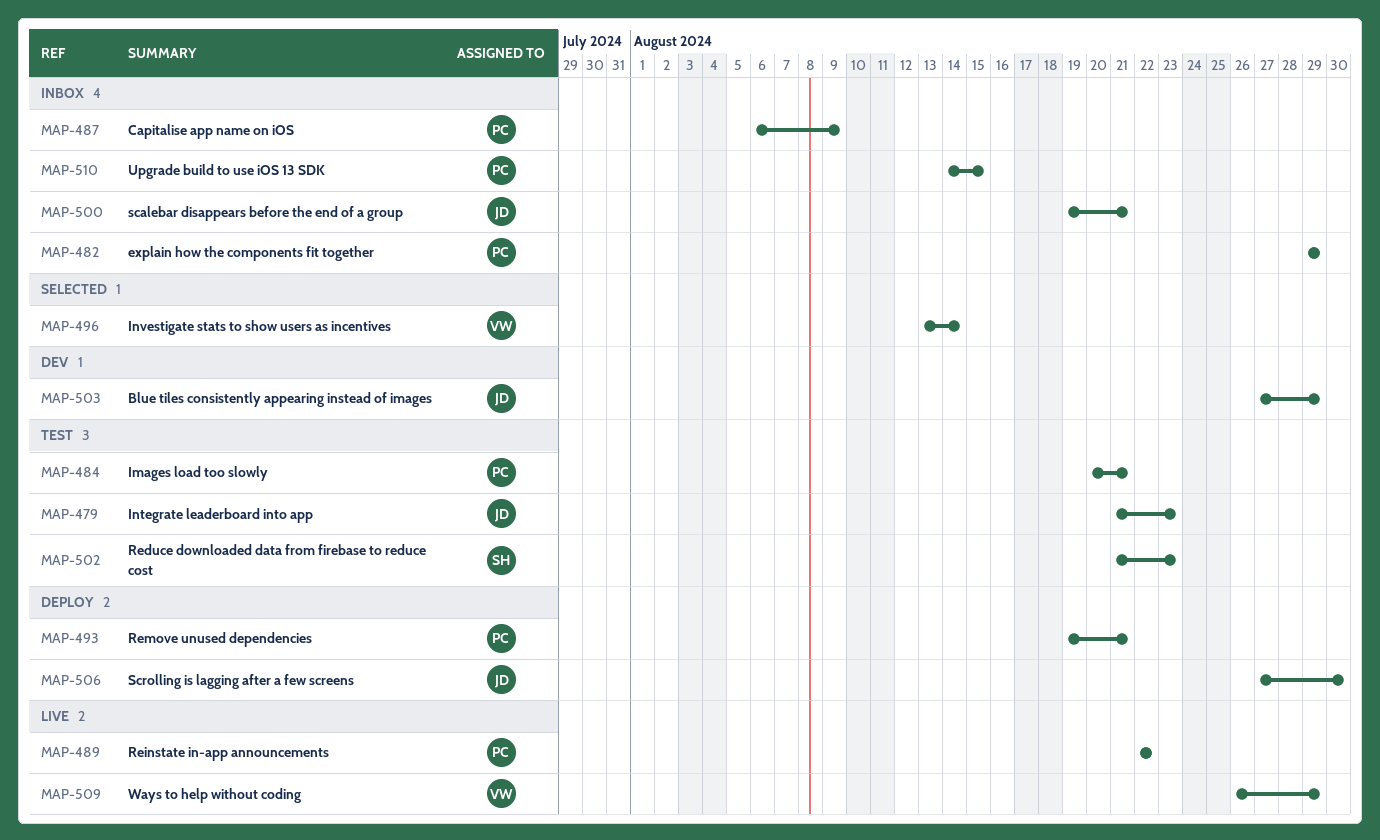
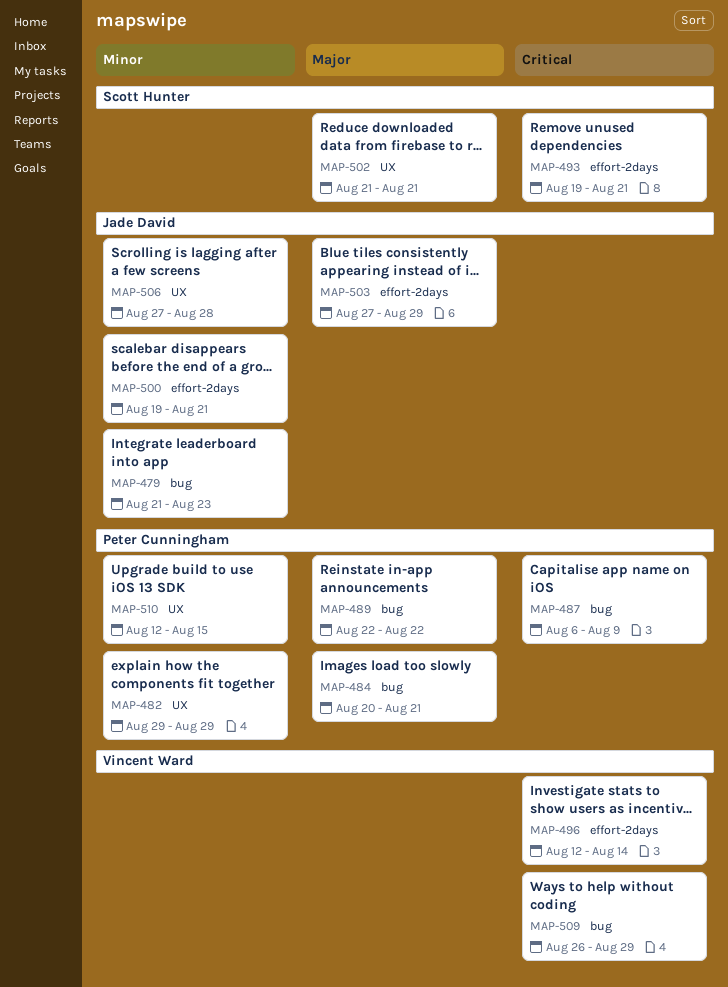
MAP-493, owner: Peter Cunningham -> Scott Hunter
MAP-496, start: Aug 13 -> Aug 12
MAP-502, due: Aug 23 -> Aug 21
MAP-506, due: Aug 30 -> Aug 28
MAP-510, start: Aug 14 -> Aug 12

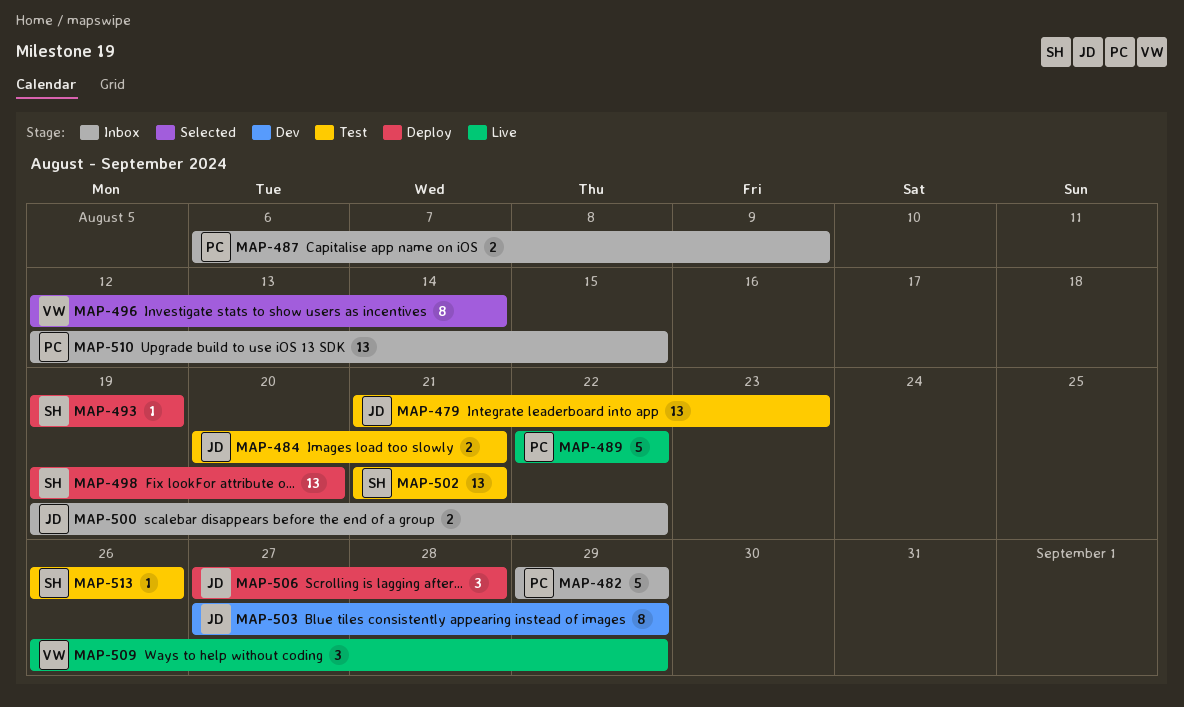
MAP-484, owner: Peter Cunningham -> Jade David
MAP-493, due: Aug 21 -> Aug 19
MAP-498: none -> present
MAP-500, due: Aug 21 -> Aug 22
MAP-513: none -> present

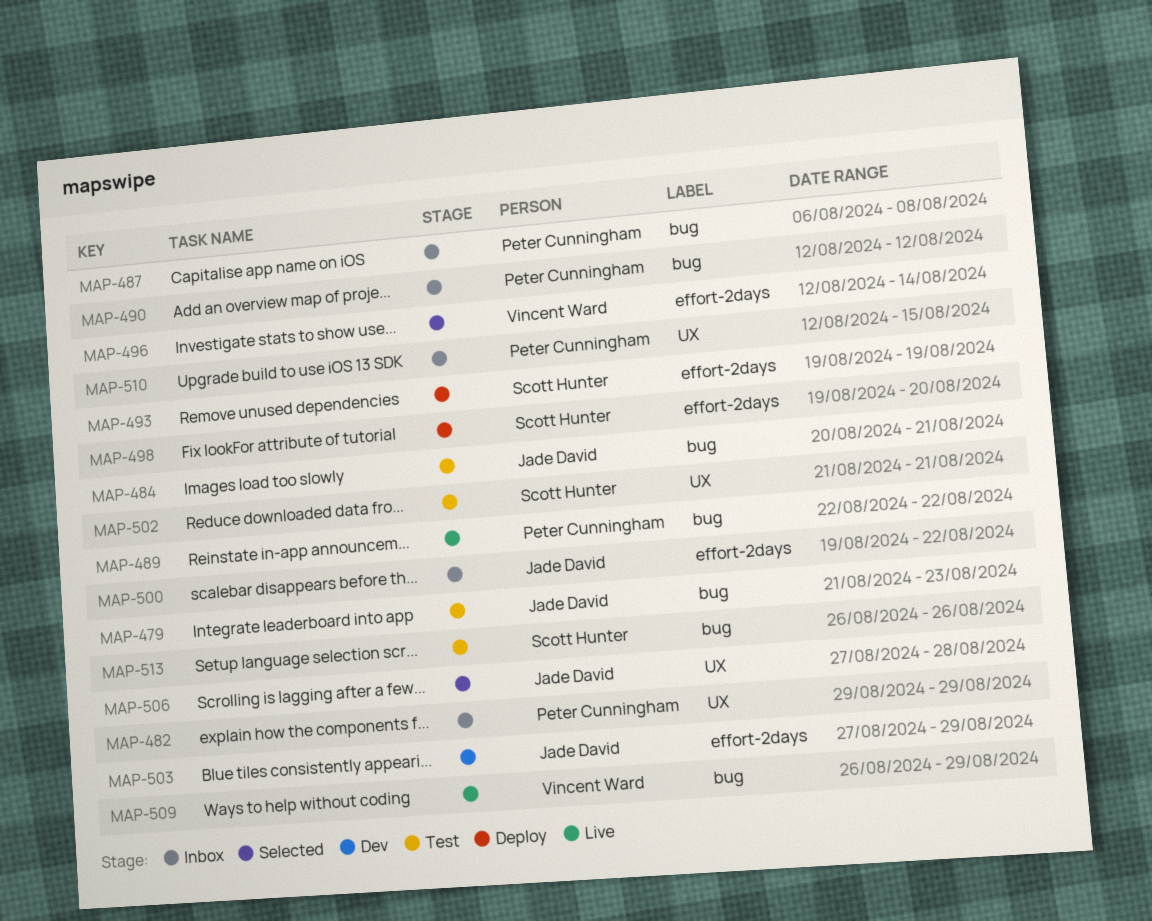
MAP-487, due: Aug 9 -> Aug 8
MAP-490: none -> present
MAP-506, status: Deploy -> Selected

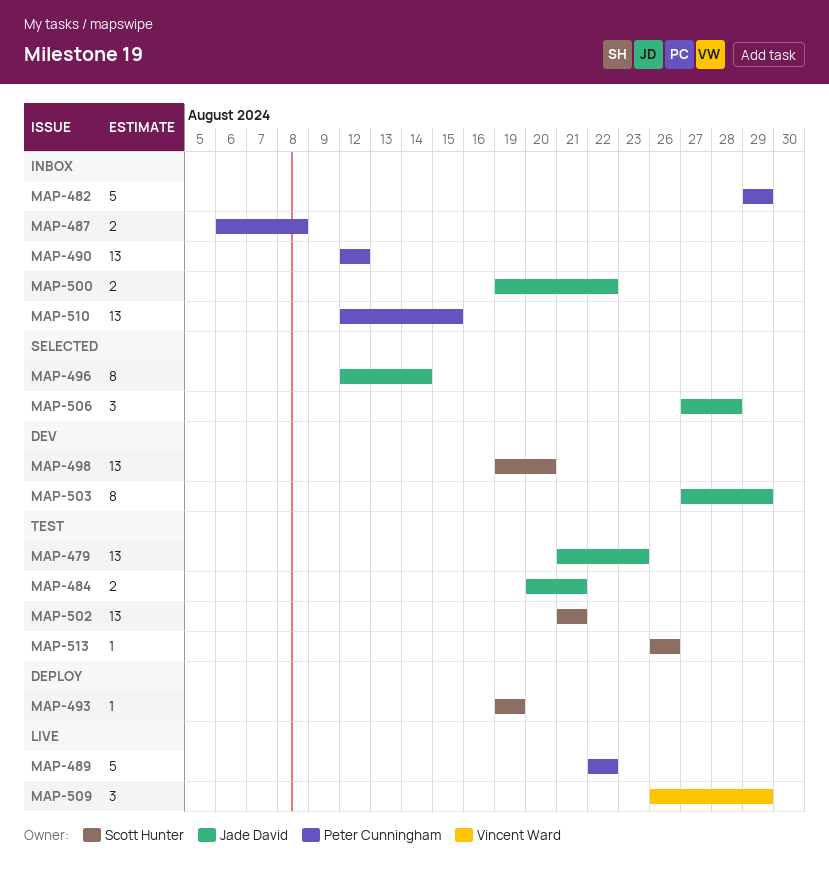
MAP-496, owner: Vincent Ward -> Jade David
MAP-498, status: Deploy -> Dev

